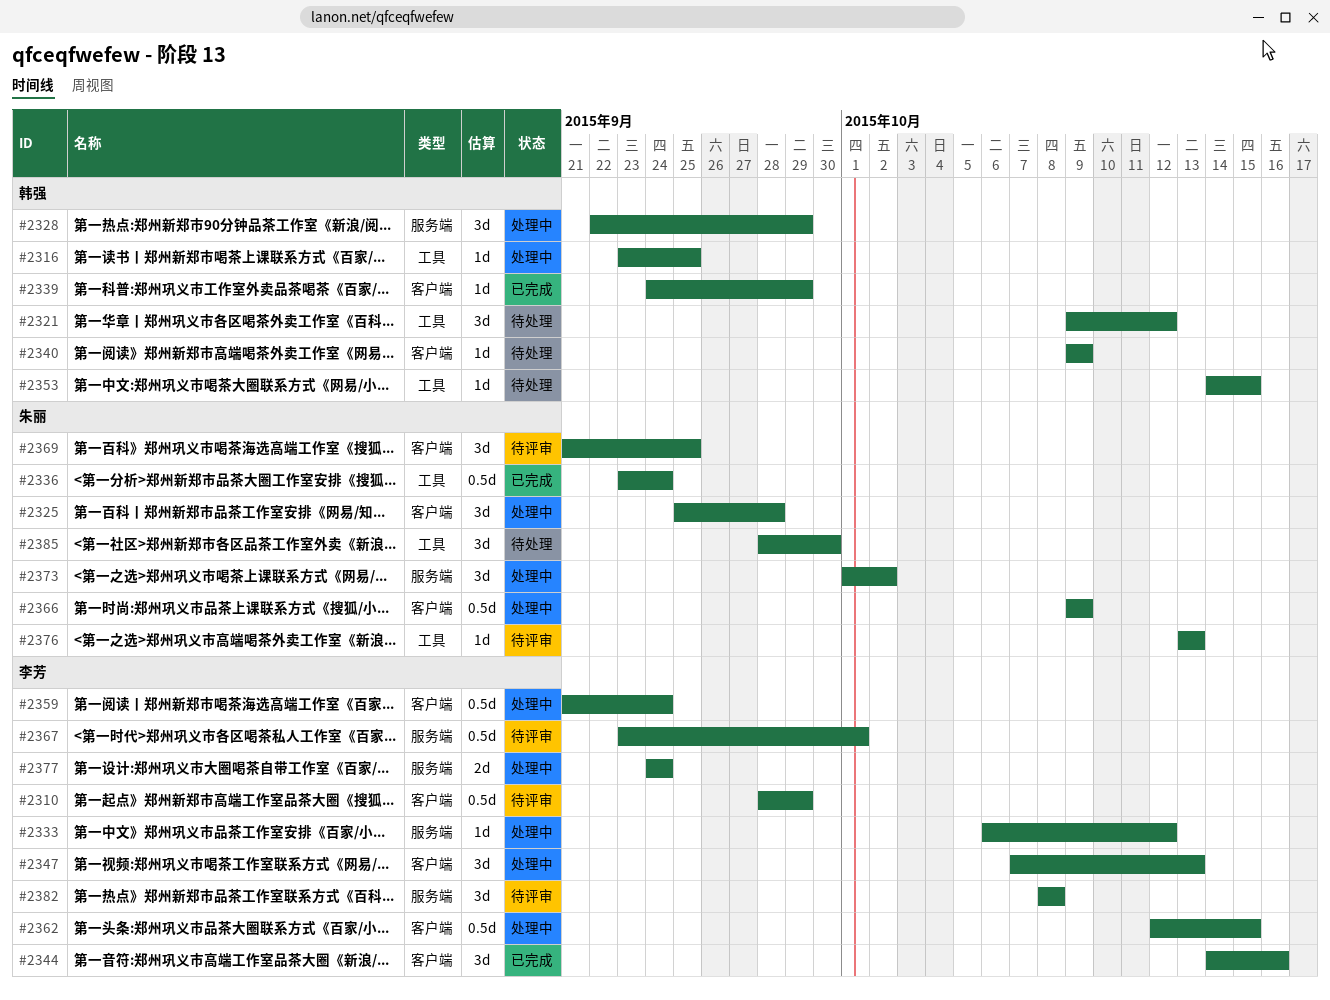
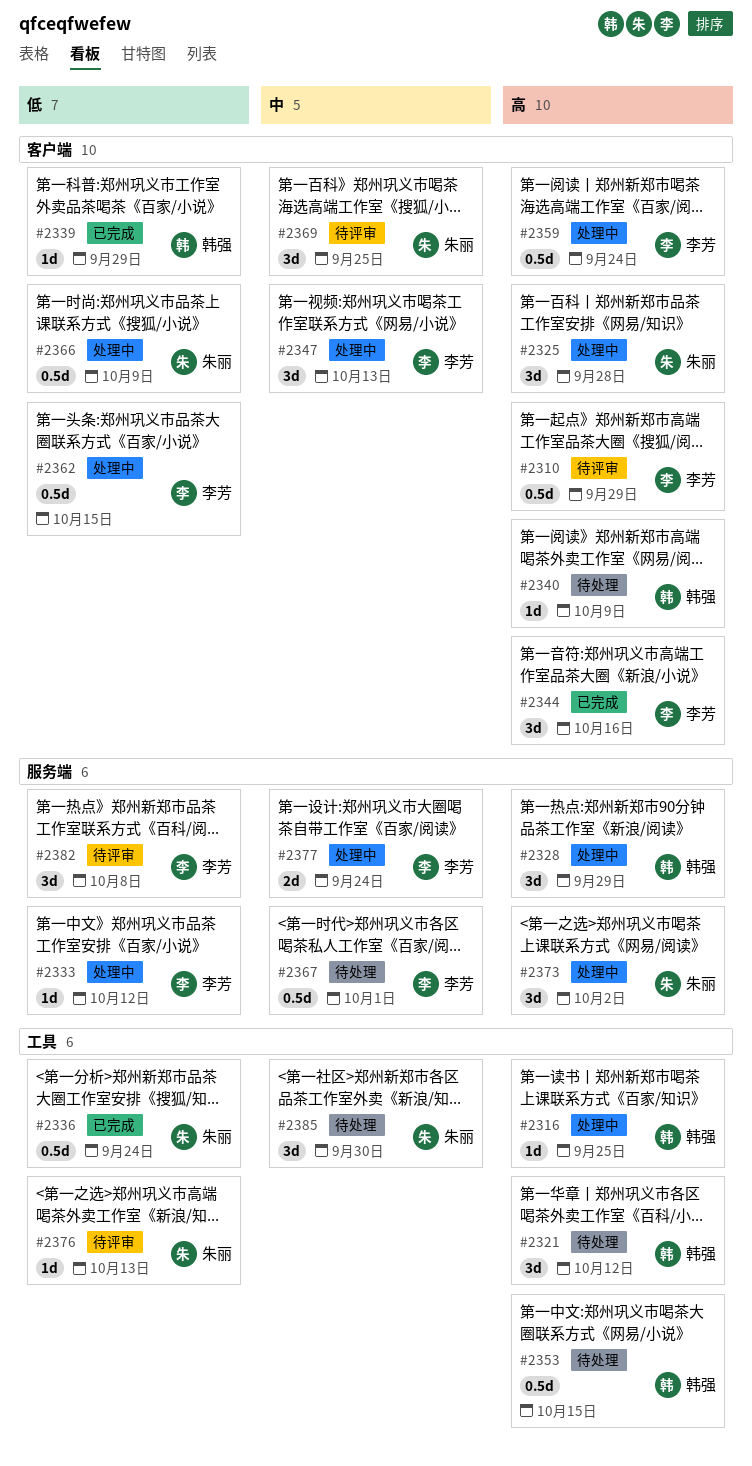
#2353, estimate: 1d -> 0.5d
#2367, status: 待评审 -> 待处理

